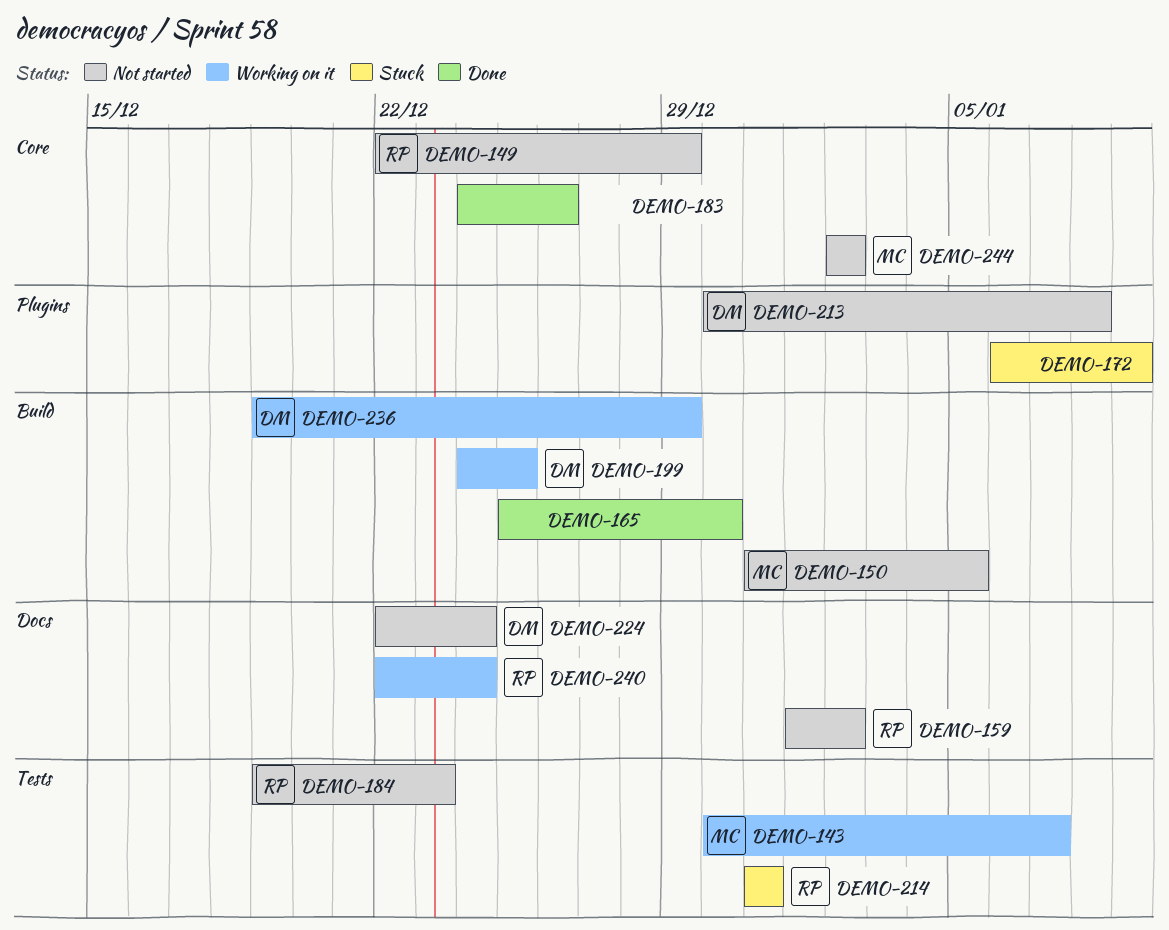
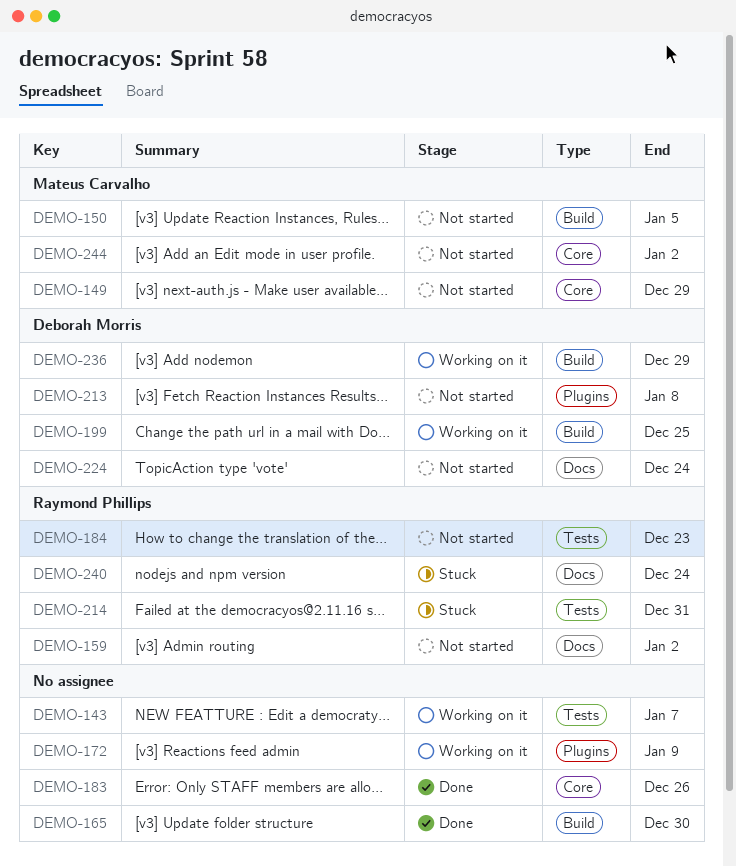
DEMO-143, owner: Mateus Carvalho -> none
DEMO-149, owner: Raymond Phillips -> Mateus Carvalho
DEMO-172, status: Stuck -> Working on it
DEMO-240, status: Working on it -> Stuck

